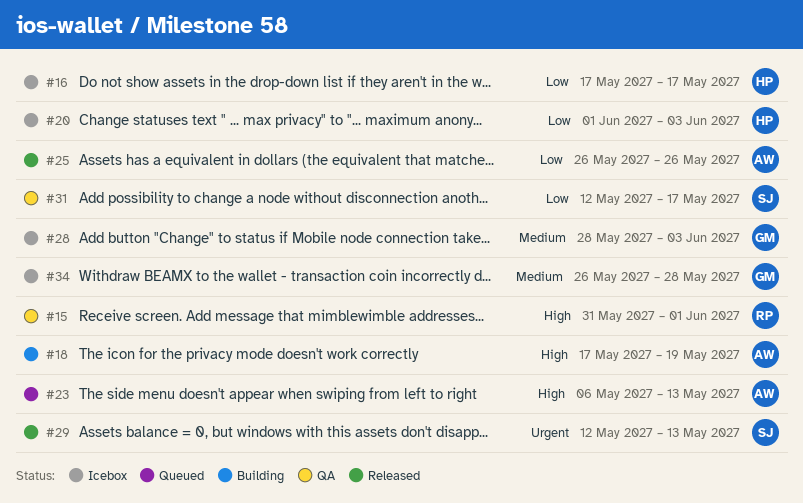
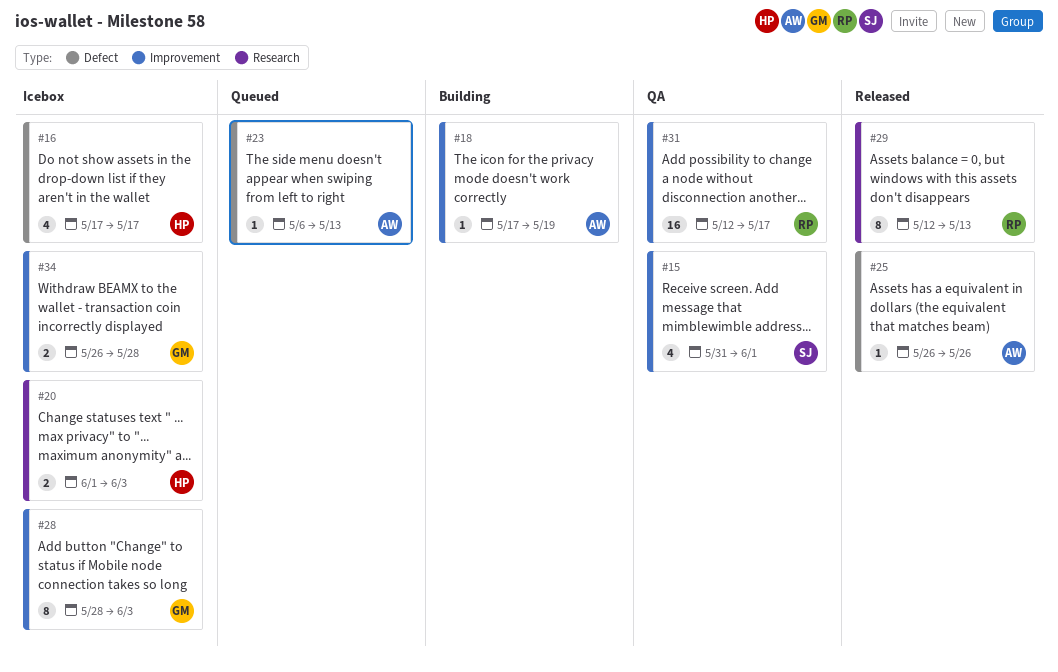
#15, owner: RP -> SJ
#29, owner: SJ -> RP
#31, owner: SJ -> RP

